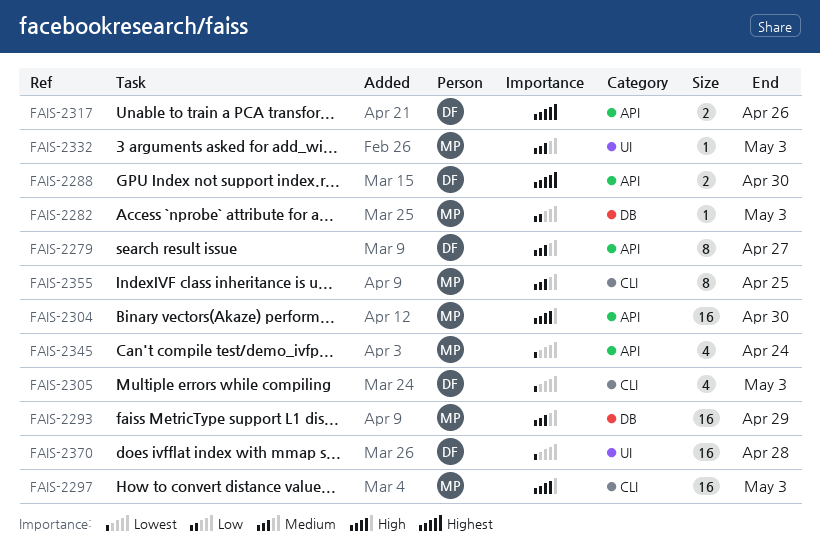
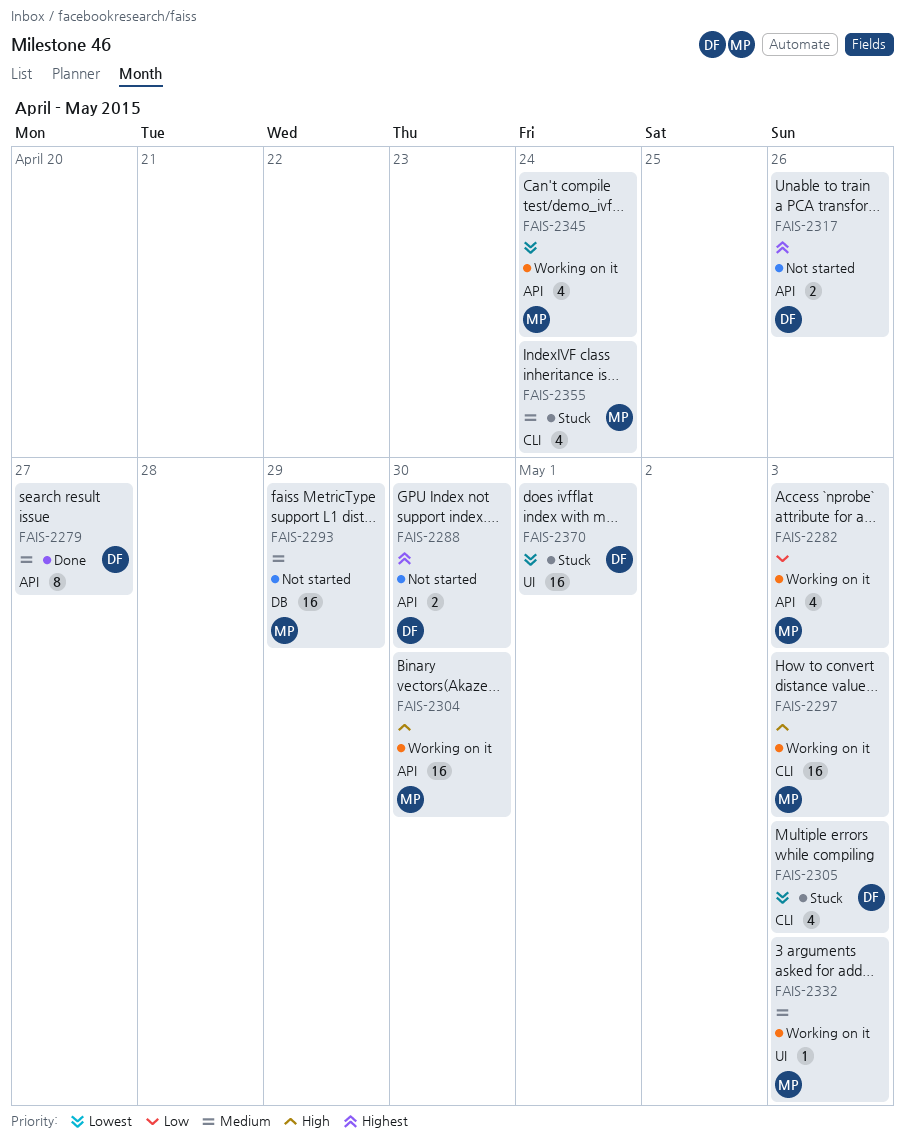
FAIS-2282, label: DB -> API
FAIS-2282, estimate: 1 -> 4
FAIS-2355, estimate: 8 -> 4
FAIS-2355, due: Apr 25 -> Apr 24
FAIS-2370, due: Apr 28 -> May 1

